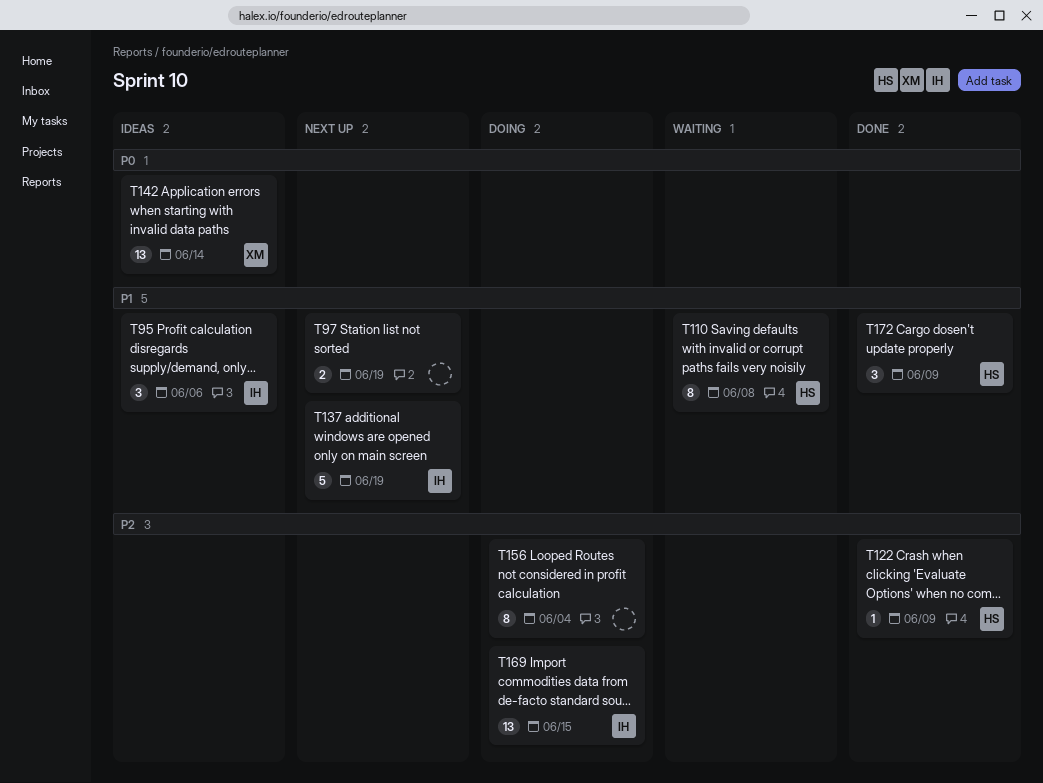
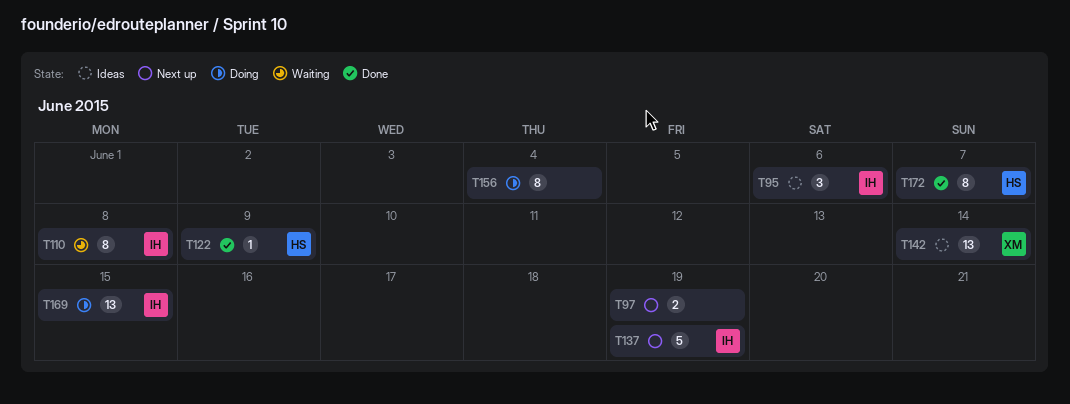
T110, owner: HS -> IH
T172, estimate: 3 -> 8
T172, due: Jun 9 -> Jun 7

